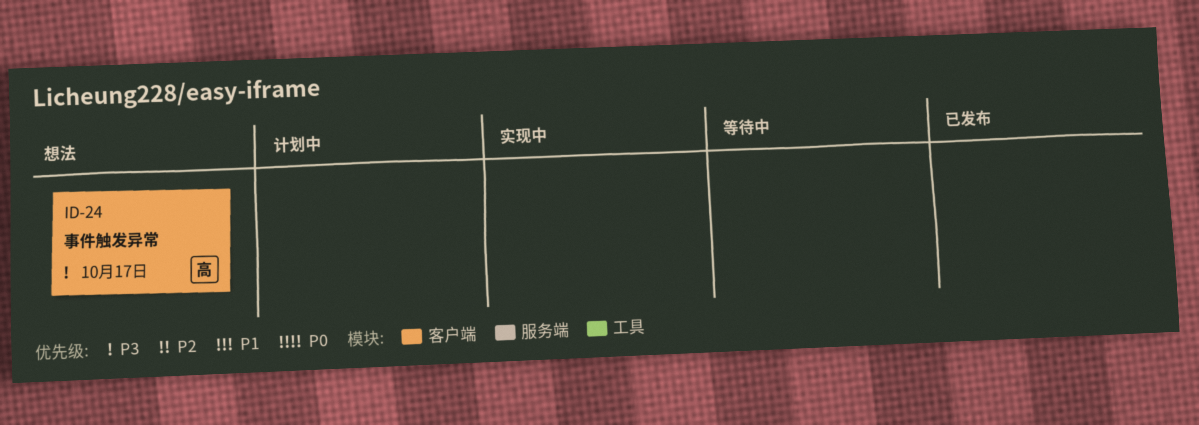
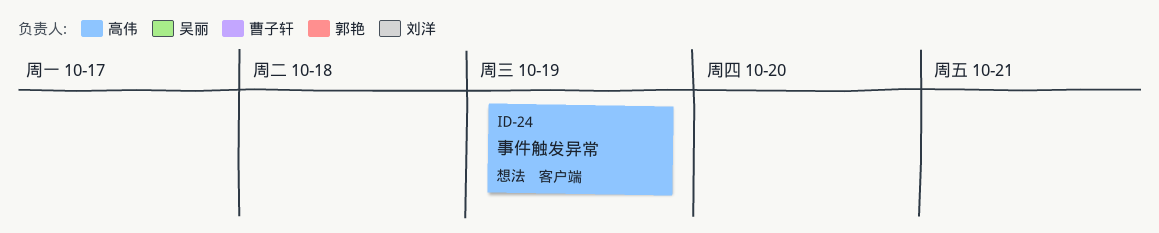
ID-24, due: Oct 17 -> Oct 19

